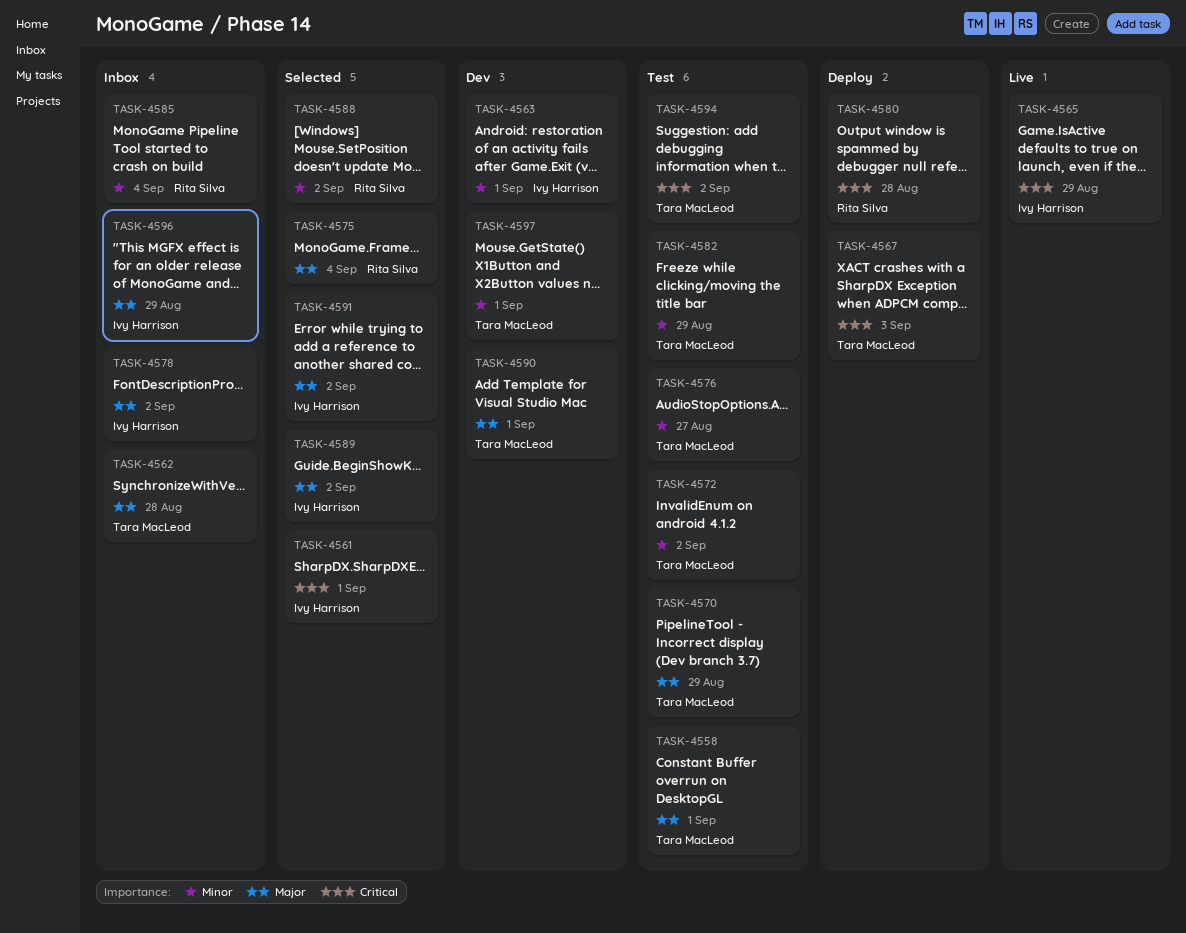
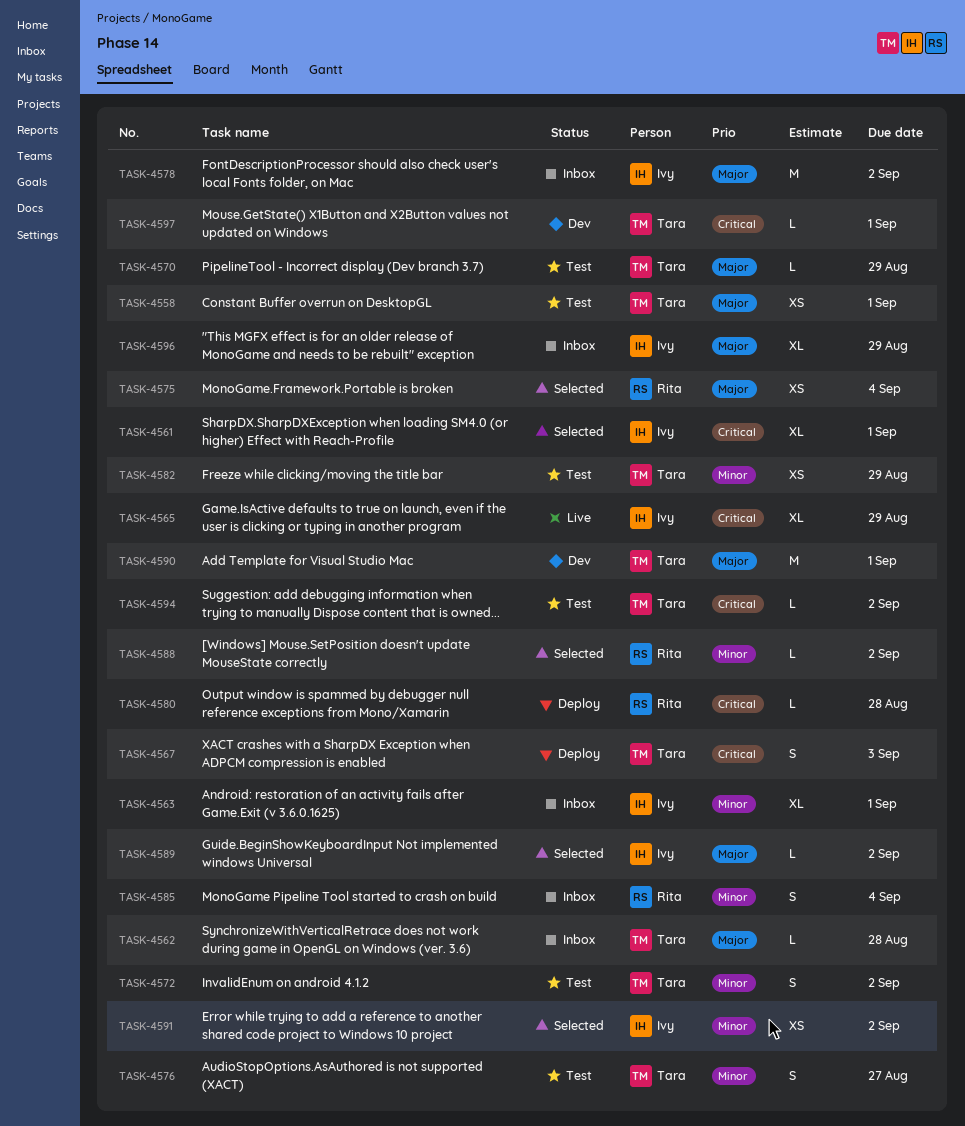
TASK-4563, status: Dev -> Inbox
TASK-4591, priority: Major -> Minor
TASK-4597, priority: Minor -> Critical

